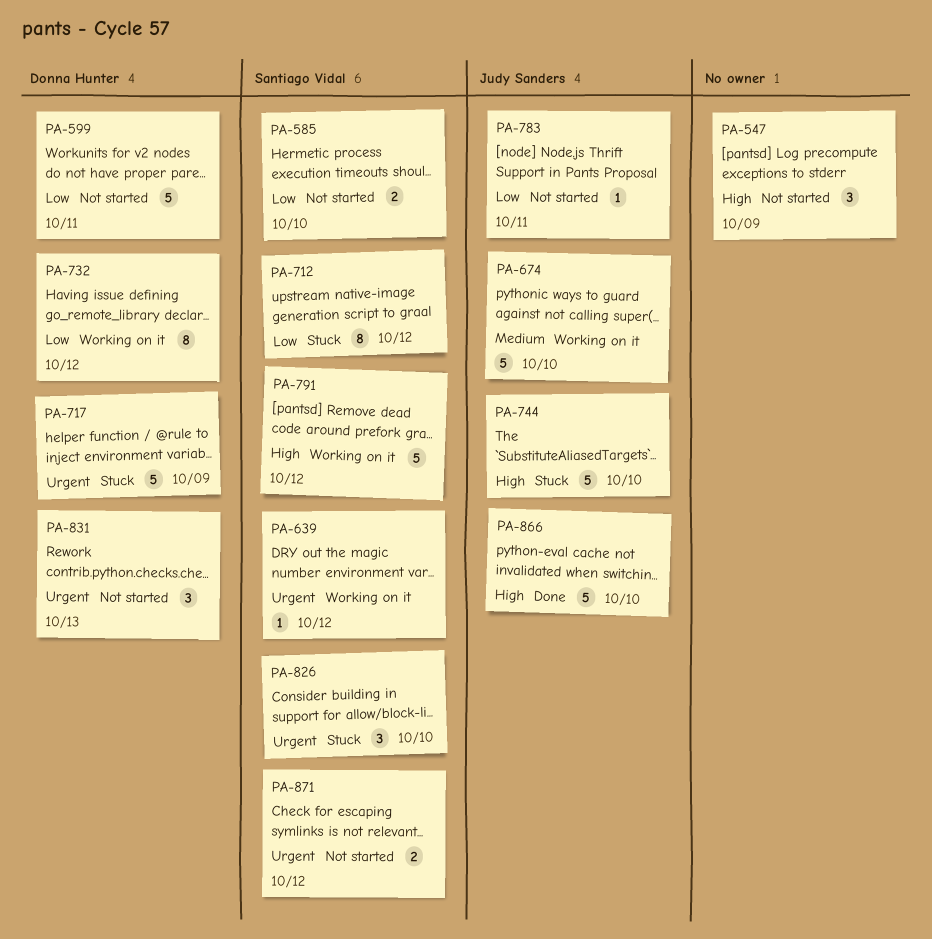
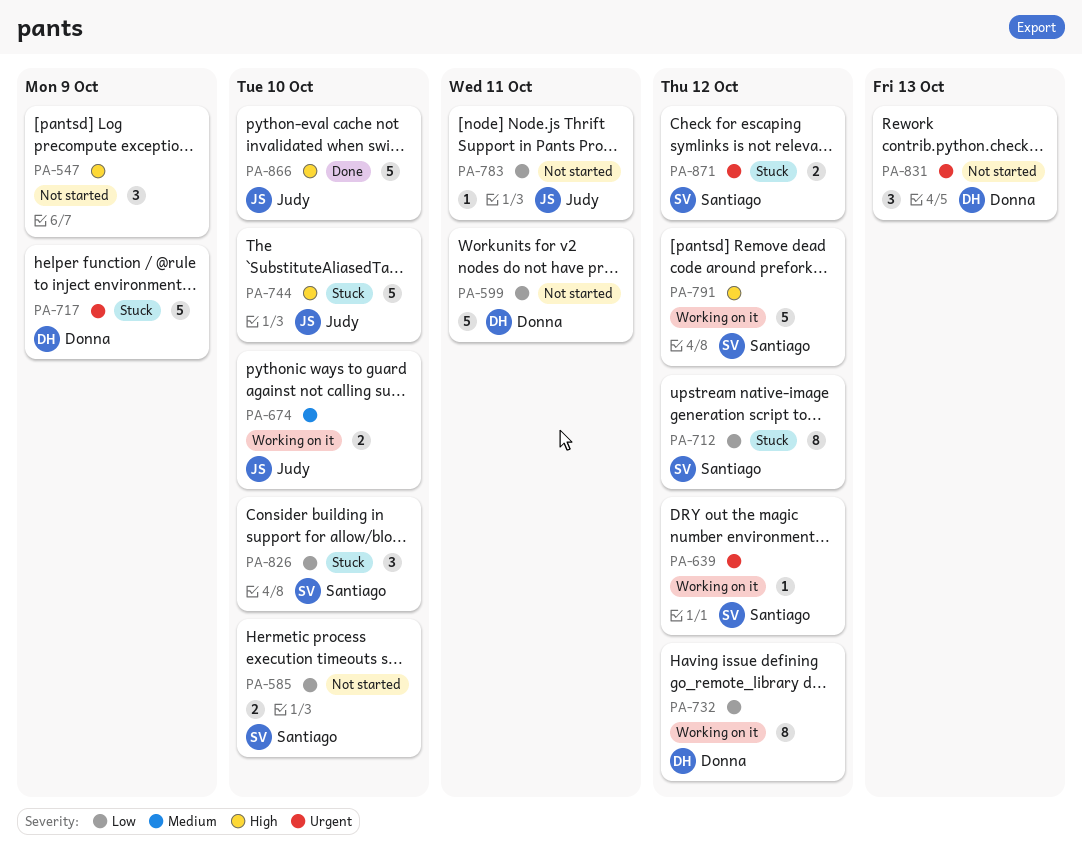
PA-674, estimate: 5 -> 2
PA-826, priority: Urgent -> Low
PA-871, status: Not started -> Stuck

